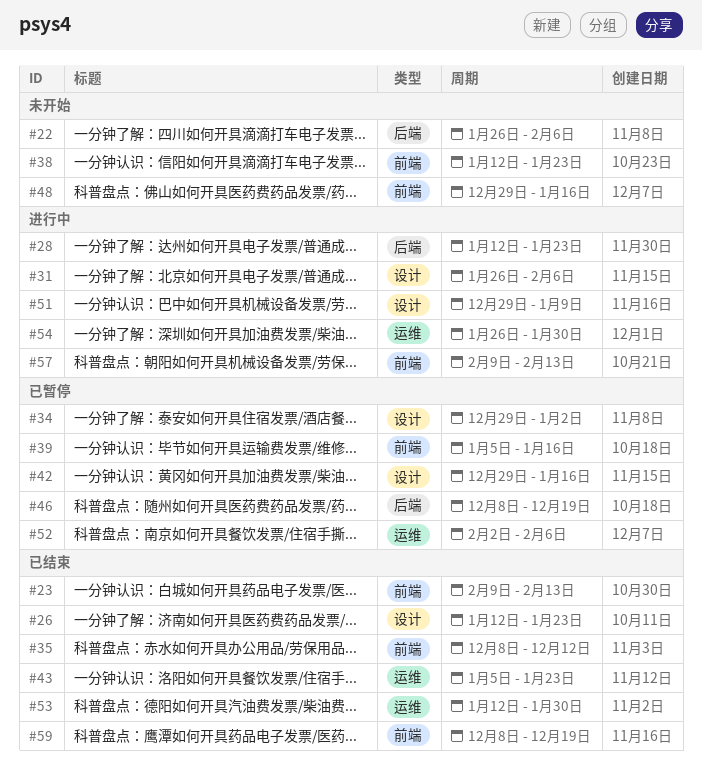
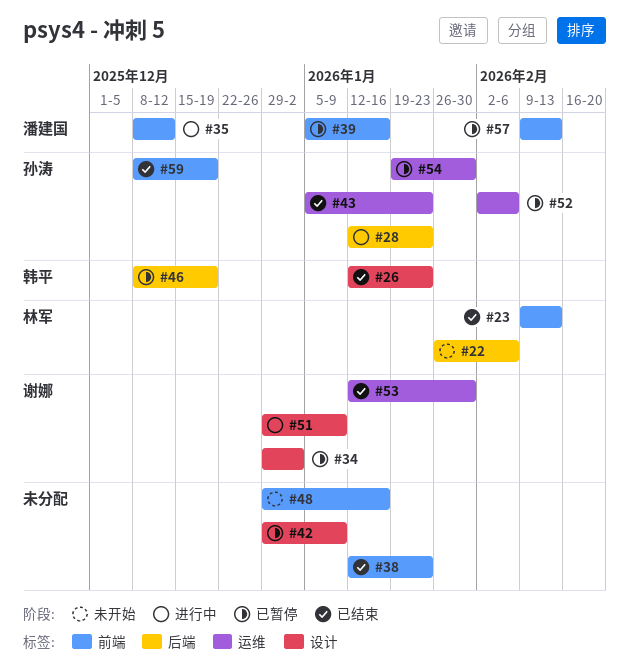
#31: present -> none
#35, status: 已结束 -> 进行中
#38, status: 未开始 -> 已结束
#42, due: Jan 16 -> Jan 9
#54, status: 进行中 -> 已暂停
#54, start: Jan 26 -> Jan 19
#57, status: 进行中 -> 已暂停

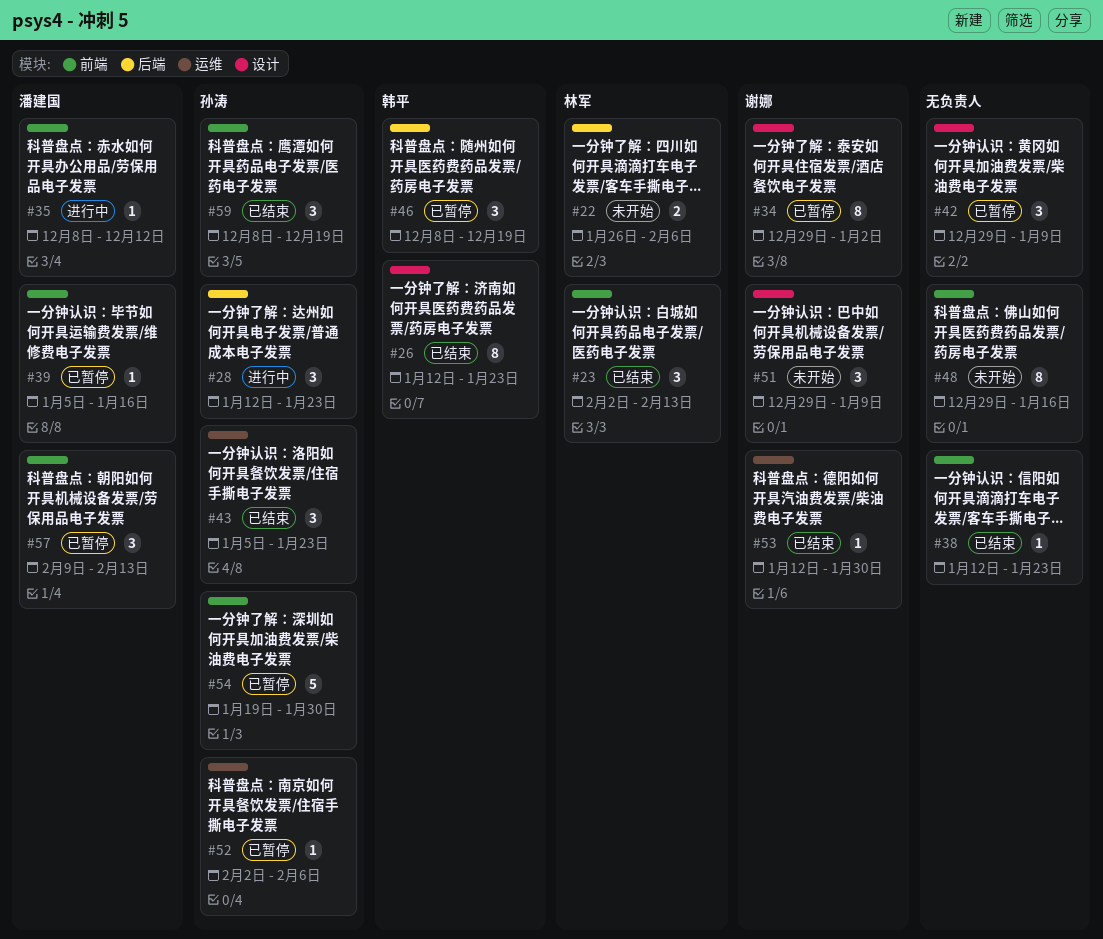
#23, start: Feb 9 -> Feb 2
#51, status: 进行中 -> 未开始
#54, label: 运维 -> 前端

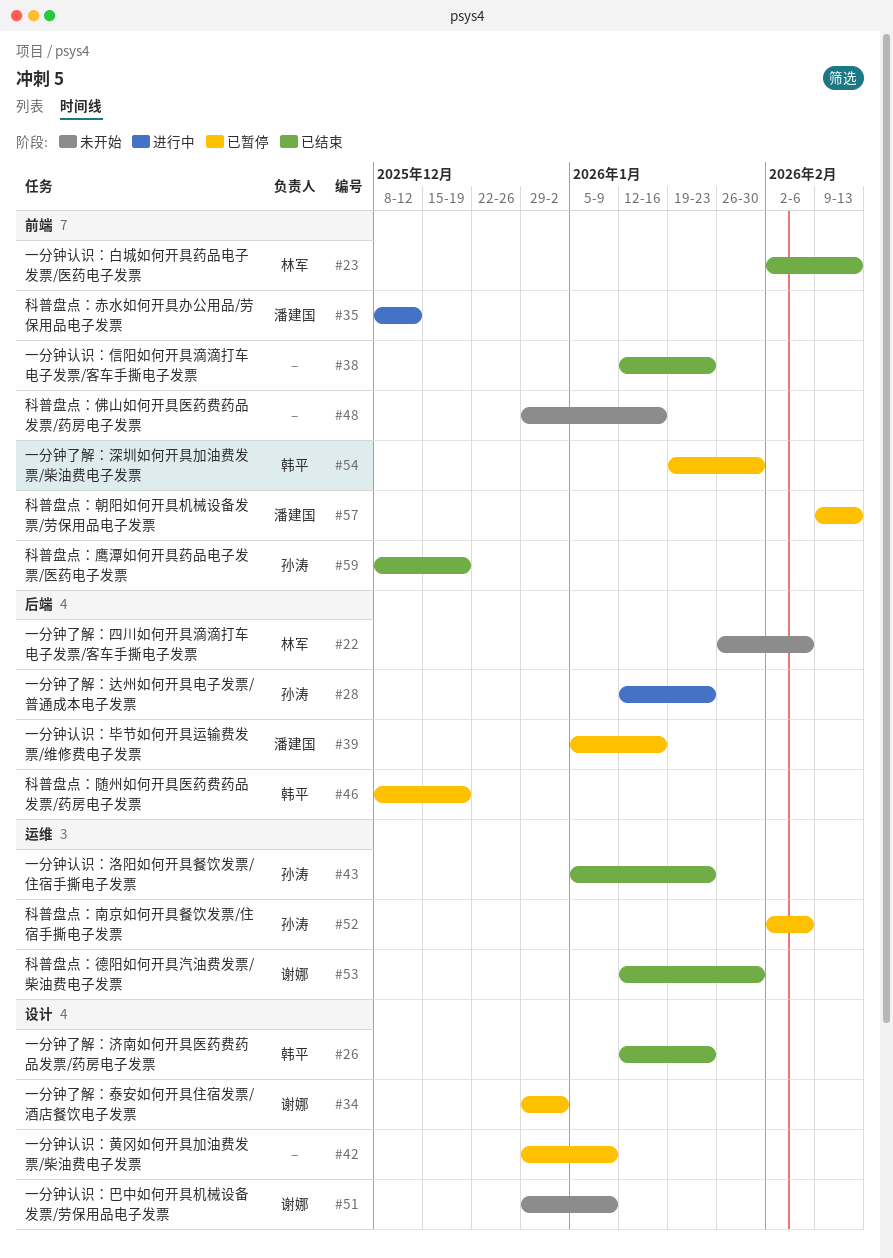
#39, label: 前端 -> 后端
#54, owner: 孙涛 -> 韩平

